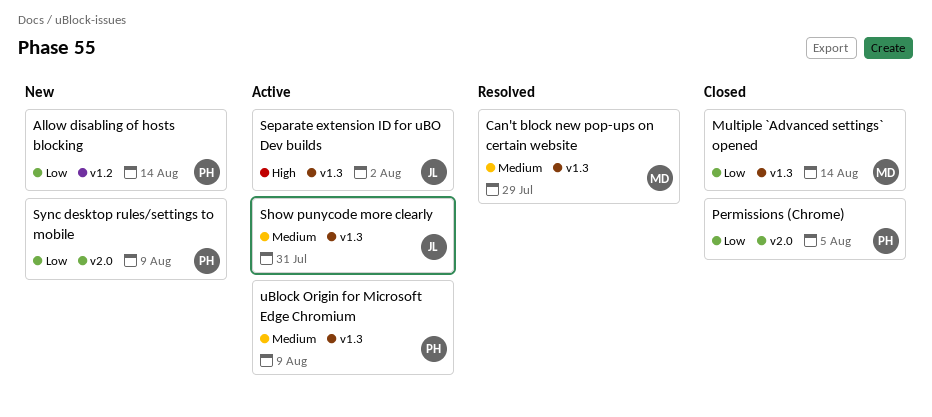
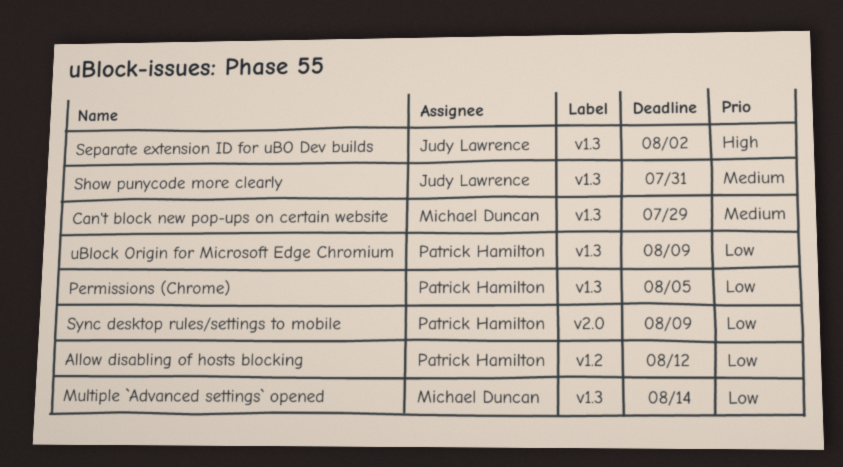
Allow disabling of hosts blocking, due: Aug 14 -> Aug 12
Permissions (Chrome), label: v2.0 -> v1.3
uBlock Origin for Microsoft Edge Chromium, priority: Medium -> Low

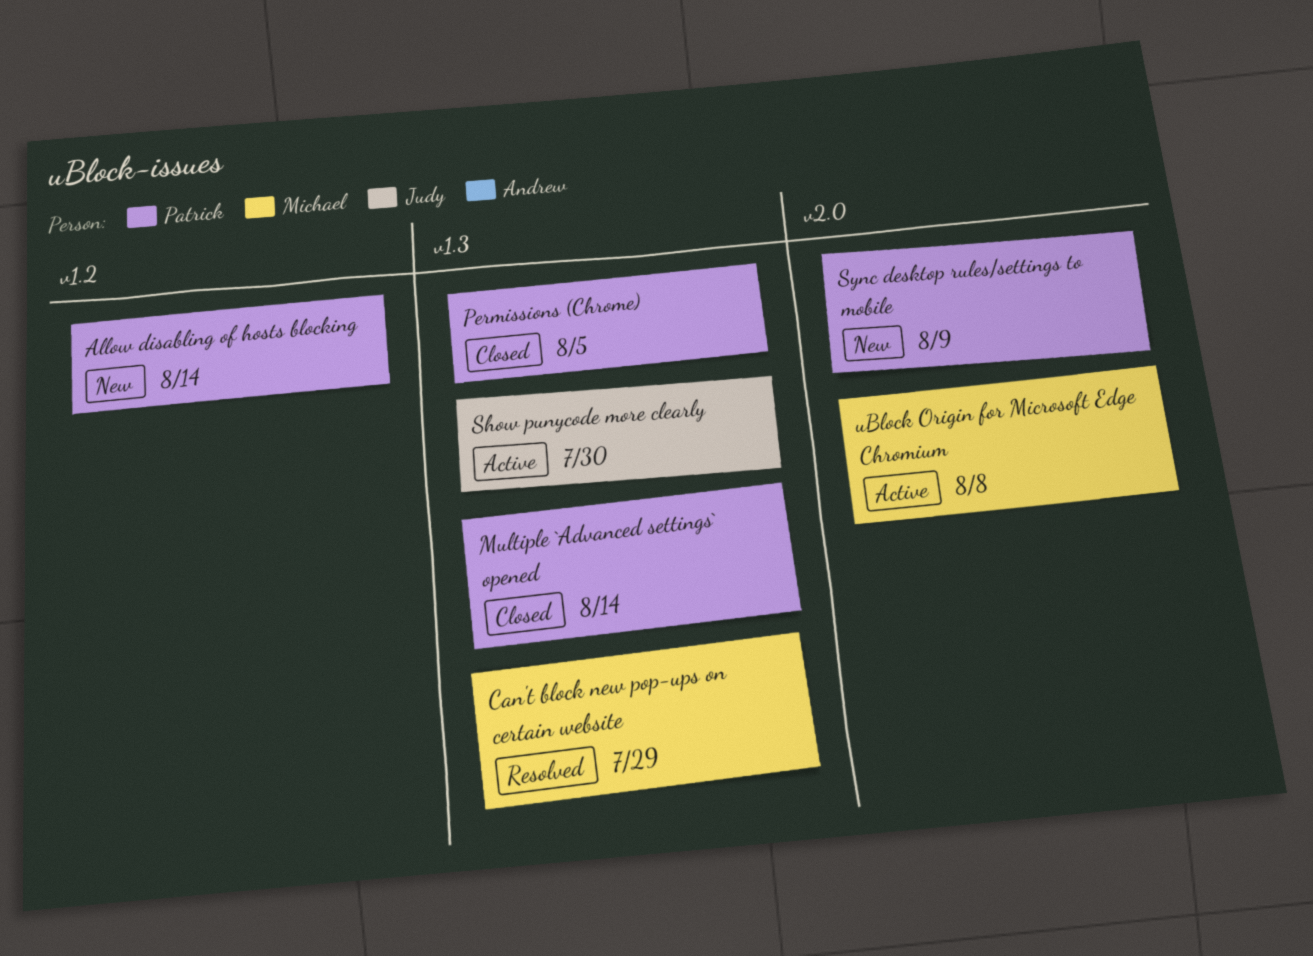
Allow disabling of hosts blocking, due: Aug 12 -> Aug 14
Multiple `Advanced settings` opened, owner: Michael Duncan -> Patrick Hamilton
Separate extension ID for uBO Dev builds: present -> none
Show punycode more clearly, due: Jul 31 -> Jul 30
uBlock Origin for Microsoft Edge Chromium, owner: Patrick Hamilton -> Michael Duncan
uBlock Origin for Microsoft Edge Chromium, label: v1.3 -> v2.0
uBlock Origin for Microsoft Edge Chromium, due: Aug 9 -> Aug 8

